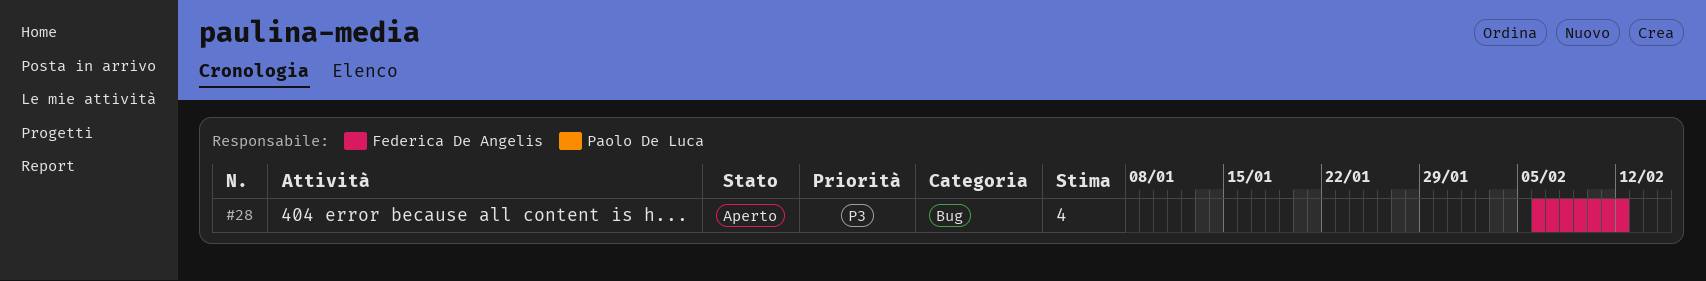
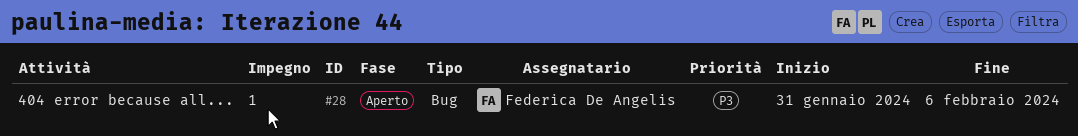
#28, estimate: 4 -> 1
#28, start: Feb 6 -> Jan 31
#28, due: Feb 12 -> Feb 6

